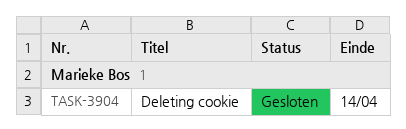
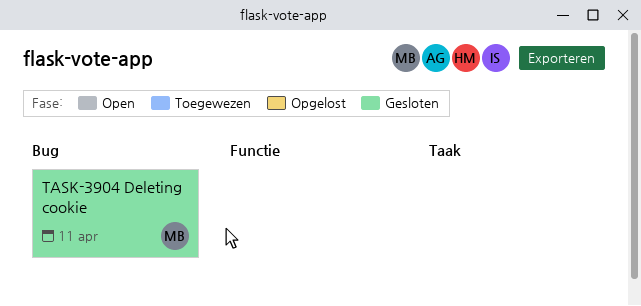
TASK-3904, due: Apr 14 -> Apr 11

